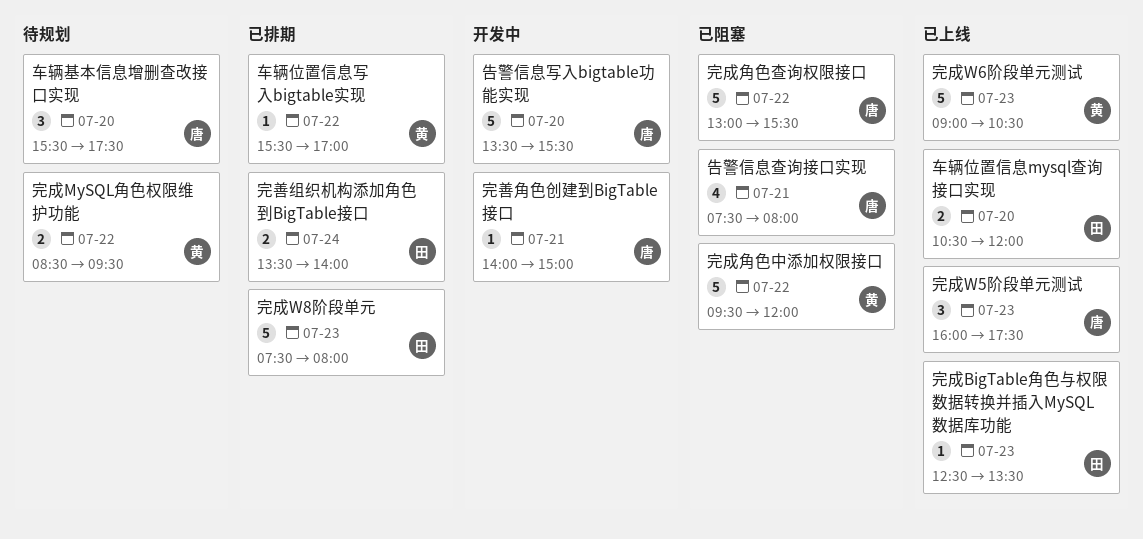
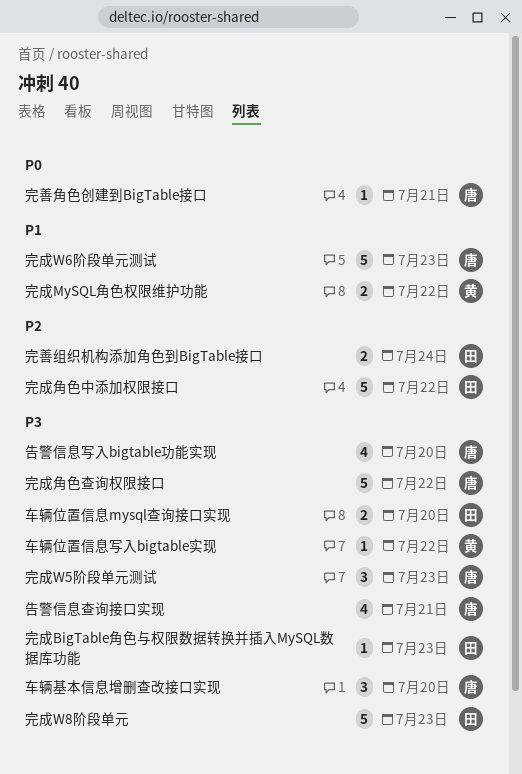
告警信息写入bigtable功能实现, estimate: 5 -> 4
完成W6阶段单元测试, owner: 黄 -> 唐
完成角色中添加权限接口, owner: 黄 -> 田

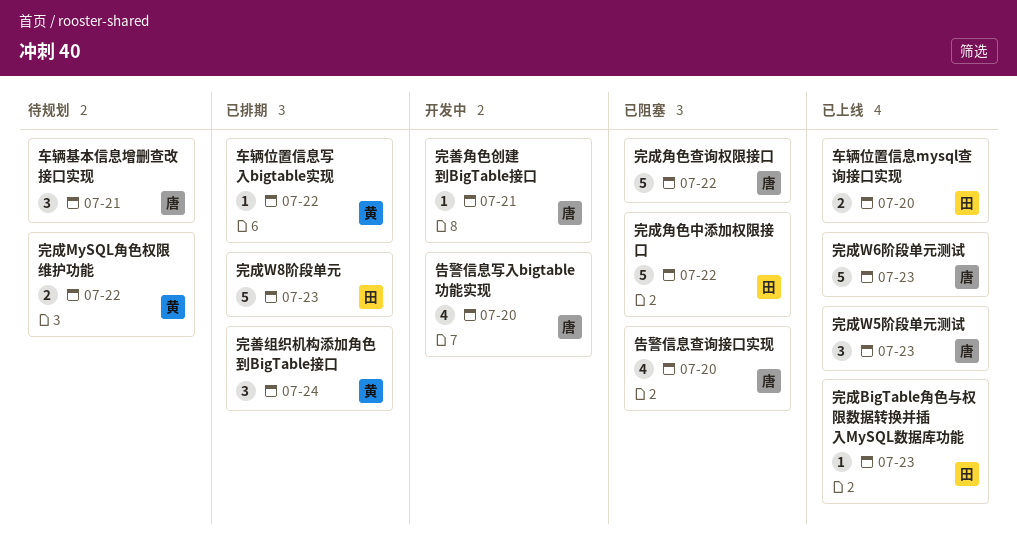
告警信息查询接口实现, day: Jul 21 -> Jul 20
完善组织机构添加角色到BigTable接口, owner: 田 -> 黄
完善组织机构添加角色到BigTable接口, estimate: 2 -> 3
车辆基本信息增删查改接口实现, day: Jul 20 -> Jul 21

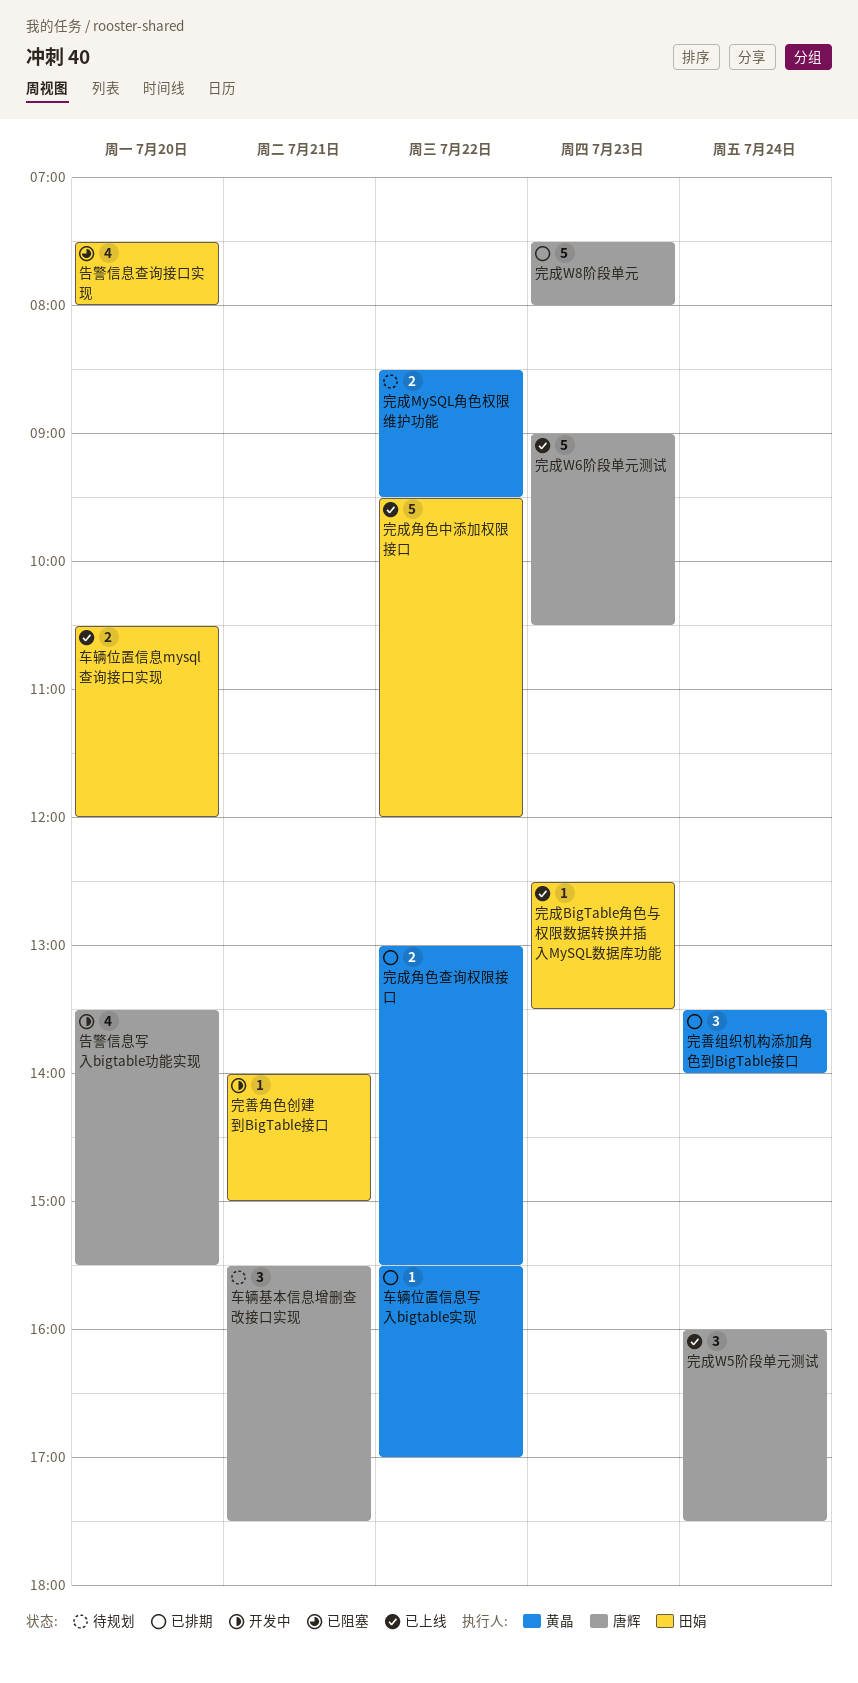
告警信息查询接口实现, owner: 唐辉 -> 田娟
完善角色创建到BigTable接口, owner: 唐辉 -> 田娟
完成W5阶段单元测试, day: Jul 23 -> Jul 24
完成W8阶段单元, owner: 田娟 -> 唐辉
完成角色中添加权限接口, status: 已阻塞 -> 已上线
完成角色查询权限接口, status: 已阻塞 -> 已排期
完成角色查询权限接口, owner: 唐辉 -> 黄晶
完成角色查询权限接口, estimate: 5 -> 2

